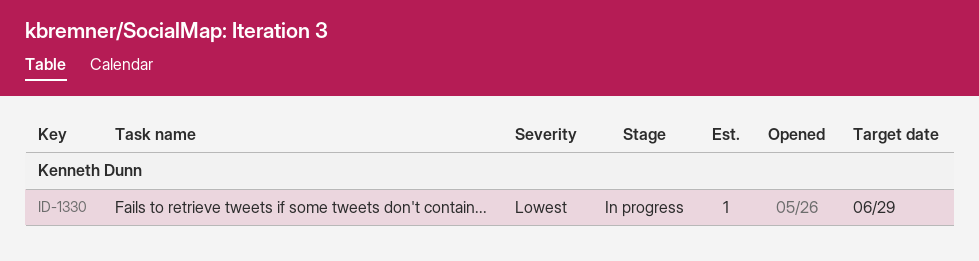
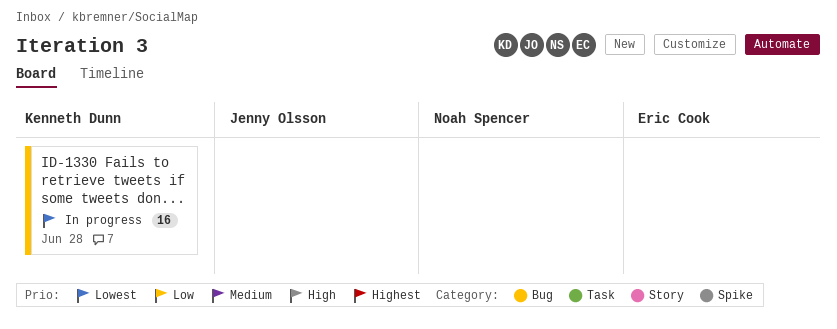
ID-1330, estimate: 1 -> 16
ID-1330, due: Jun 29 -> Jun 28

